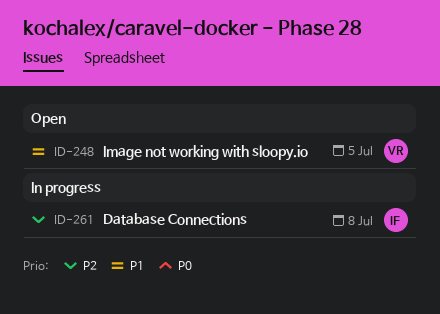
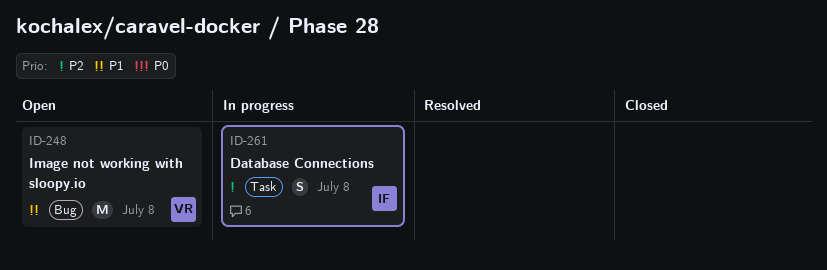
ID-248, due: Jul 5 -> Jul 8

